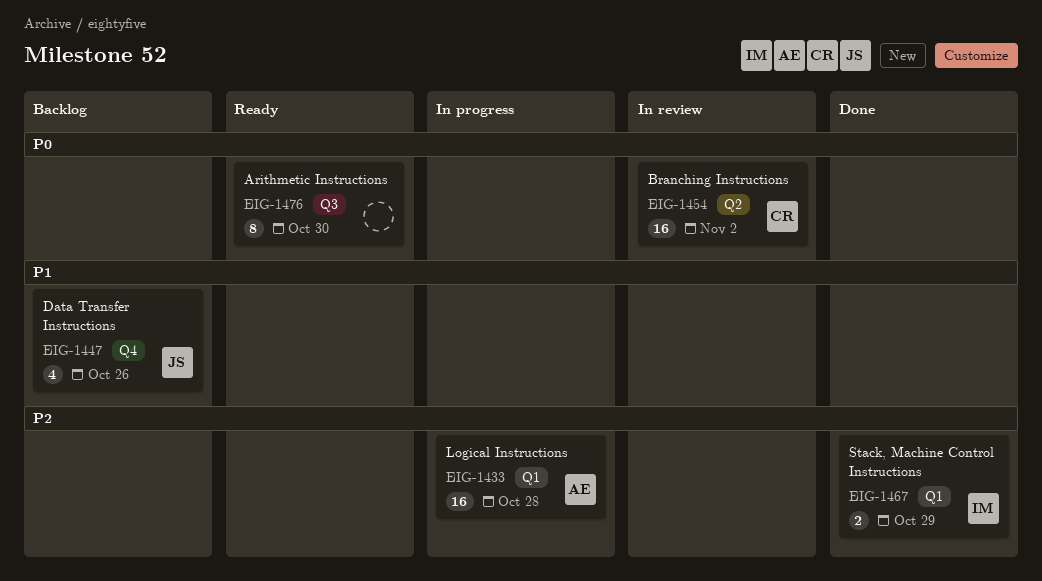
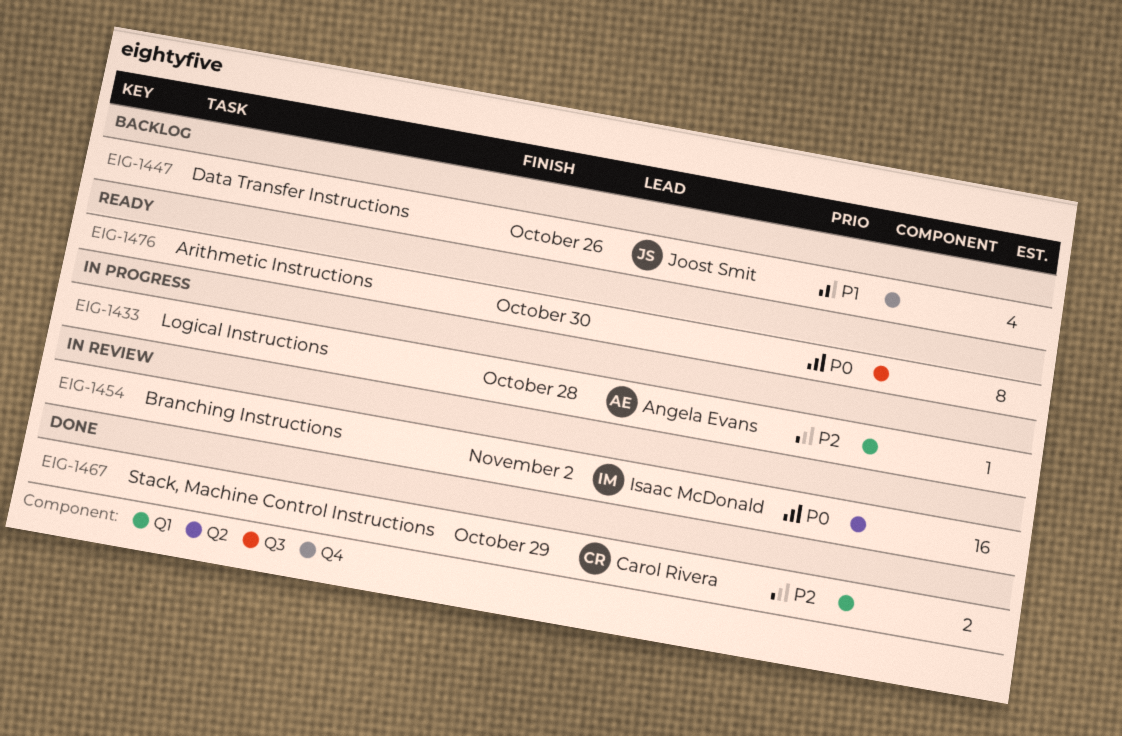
EIG-1433, estimate: 16 -> 1
EIG-1454, owner: Carol Rivera -> Isaac McDonald
EIG-1467, owner: Isaac McDonald -> Carol Rivera

